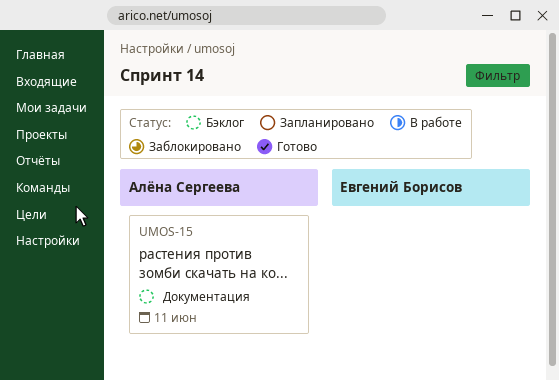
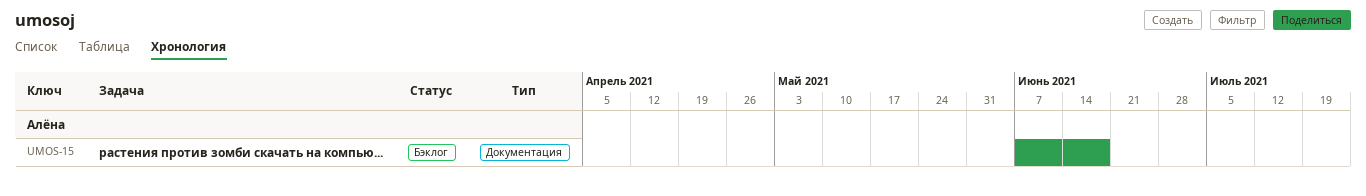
UMOS-15, due: Jun 11 -> Jun 18

